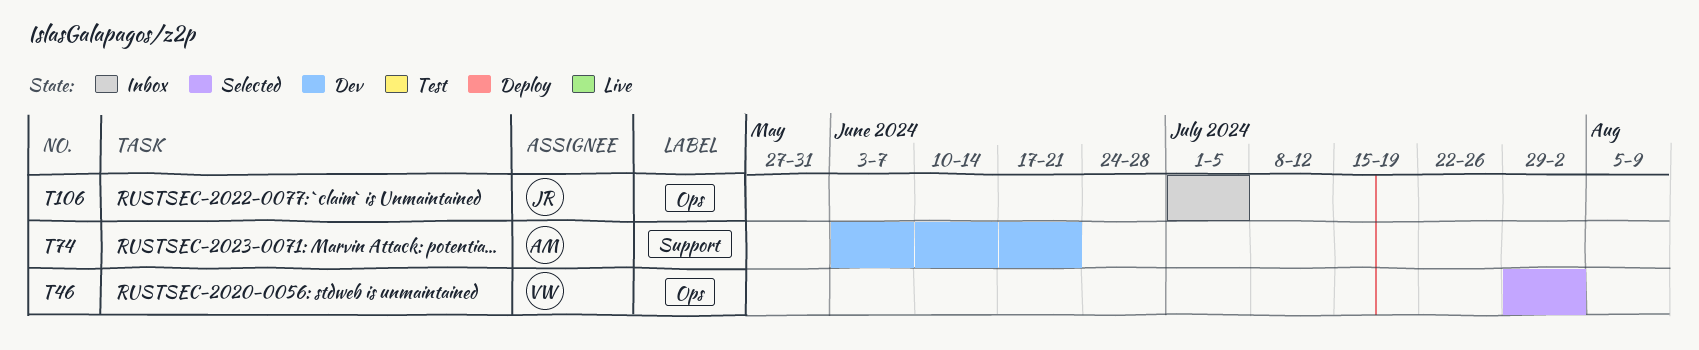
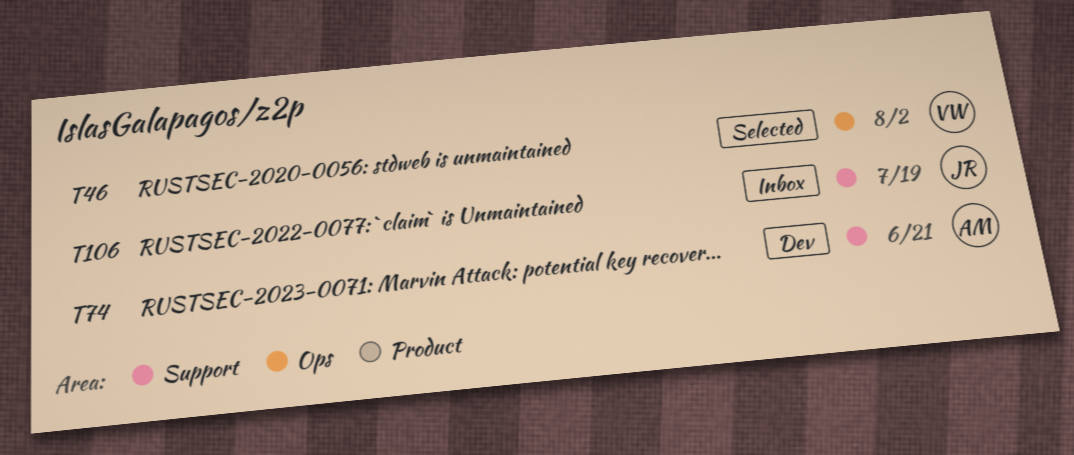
T106, label: Ops -> Support
T106, due: Jul 5 -> Jul 19

